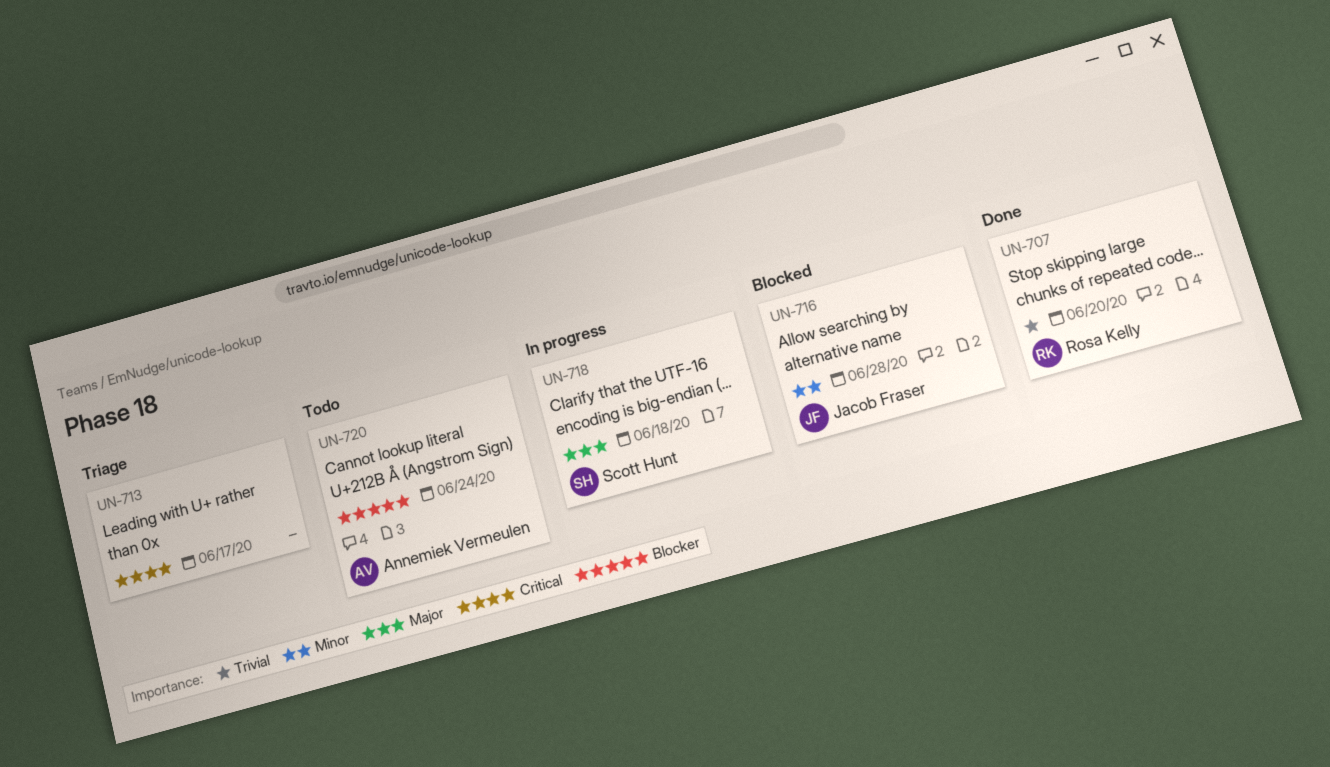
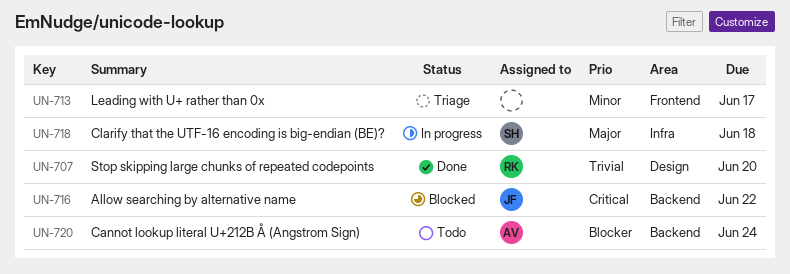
UN-713, priority: Critical -> Minor
UN-716, priority: Minor -> Critical
UN-716, due: Jun 28 -> Jun 22

